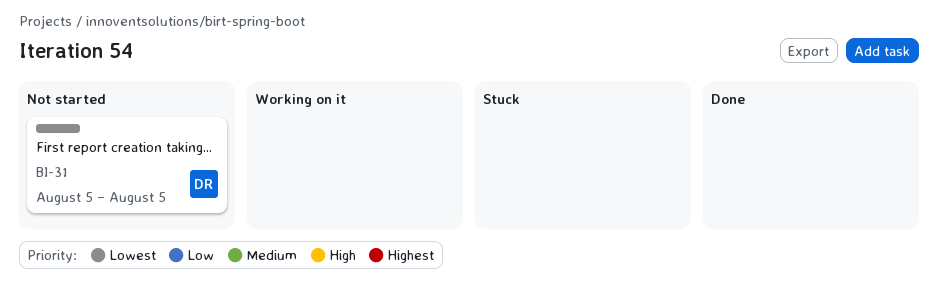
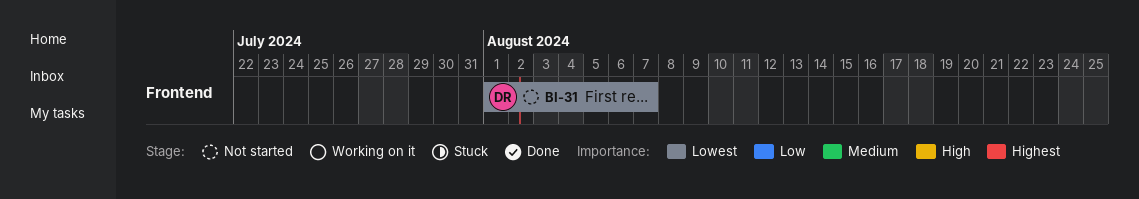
BI-31, start: Aug 5 -> Aug 1
BI-31, due: Aug 5 -> Aug 7

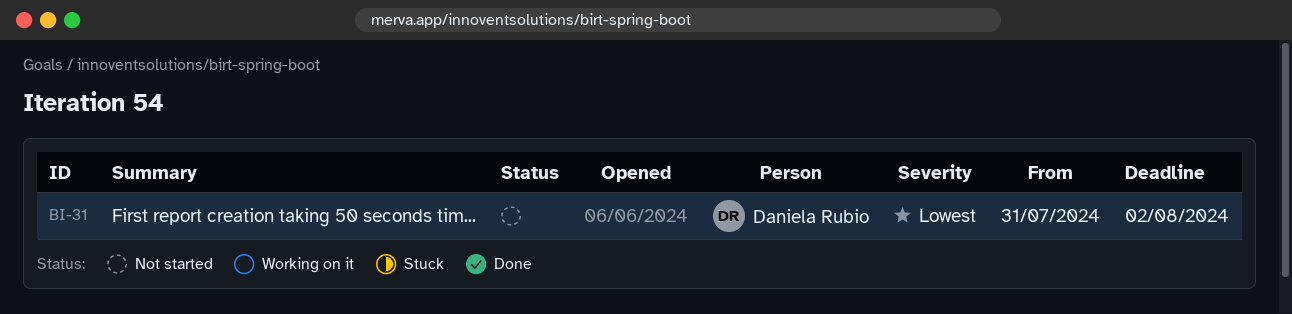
BI-31, start: Aug 1 -> Jul 31
BI-31, due: Aug 7 -> Aug 2

